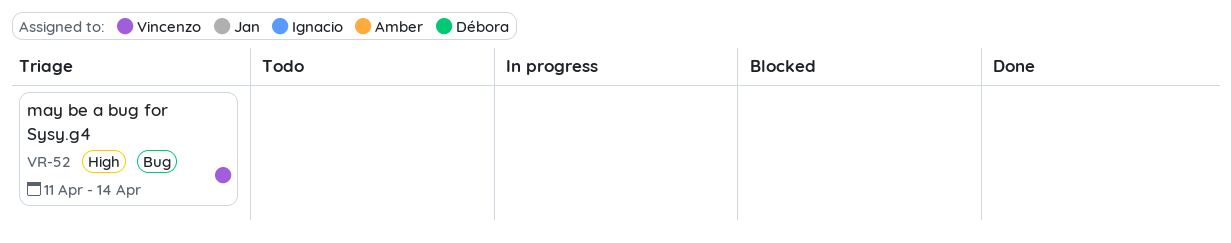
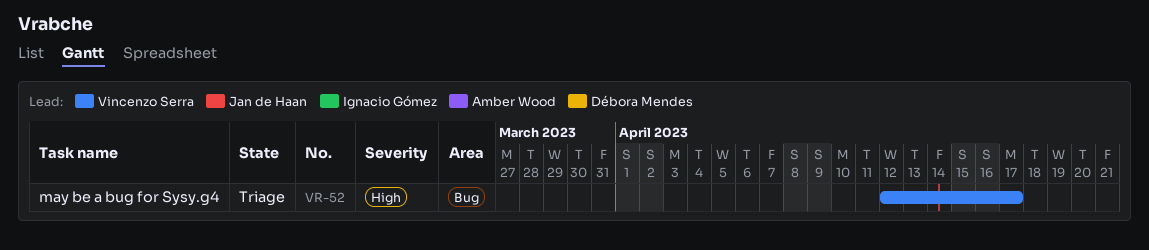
VR-52, start: Apr 11 -> Apr 12
VR-52, due: Apr 14 -> Apr 17

